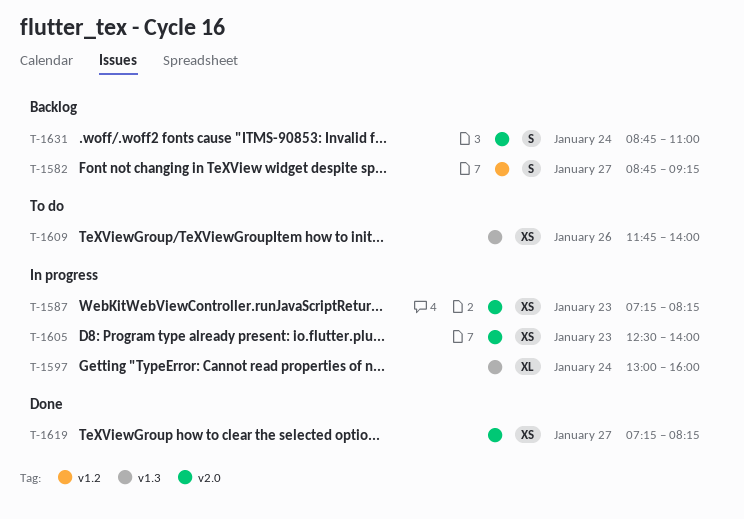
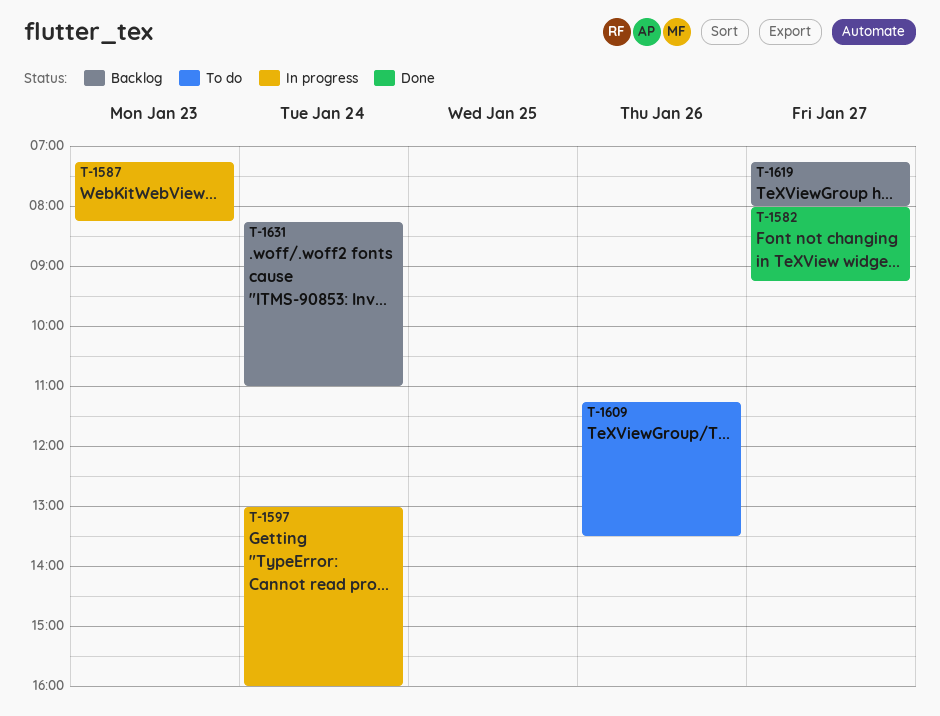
T-1582, status: Backlog -> Done
T-1582, begins: 08:45 -> 08:00
T-1605: present -> none
T-1609, begins: 11:45 -> 11:15
T-1609, ends: 14:00 -> 13:30
T-1619, status: Done -> Backlog
T-1619, ends: 08:15 -> 08:00
T-1631, begins: 08:45 -> 08:15

